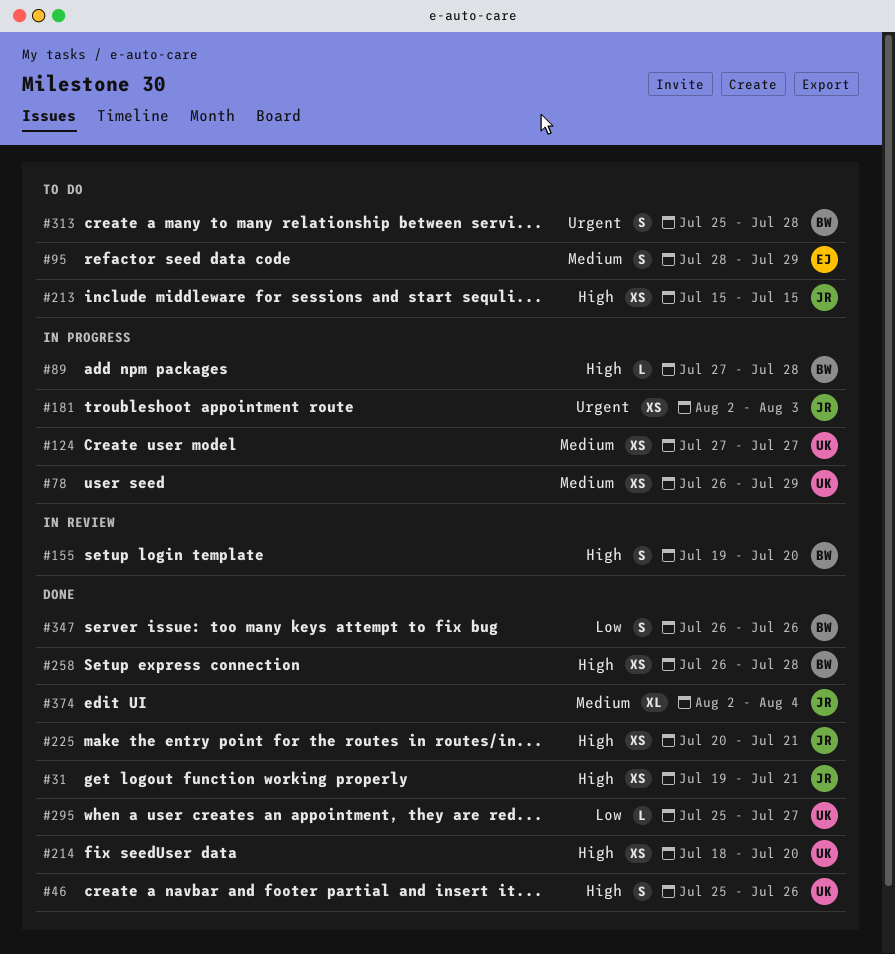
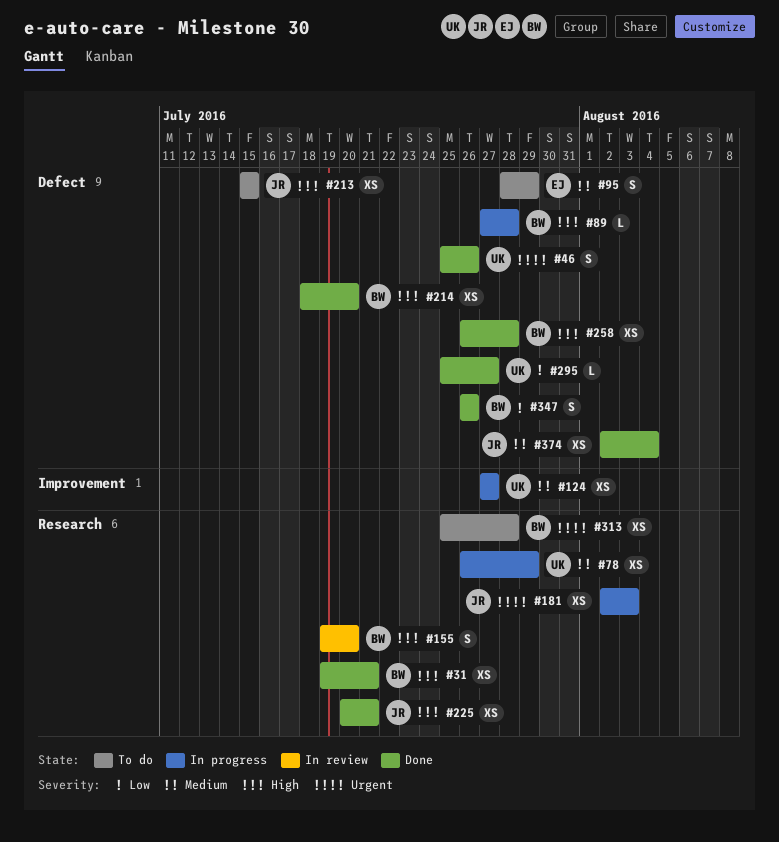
#31, owner: JR -> BW
#46, priority: High -> Urgent
#214, owner: UK -> BW
#313, estimate: S -> XS
#374, estimate: XL -> XS

